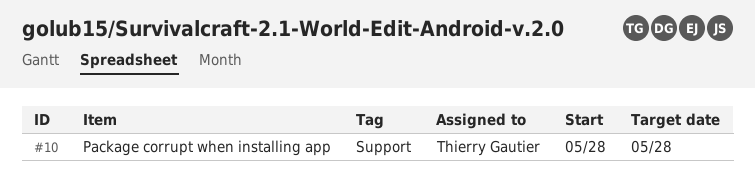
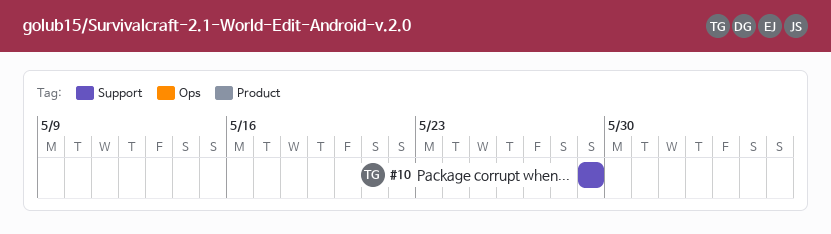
#10, start: May 28 -> May 29
#10, due: May 28 -> May 29

